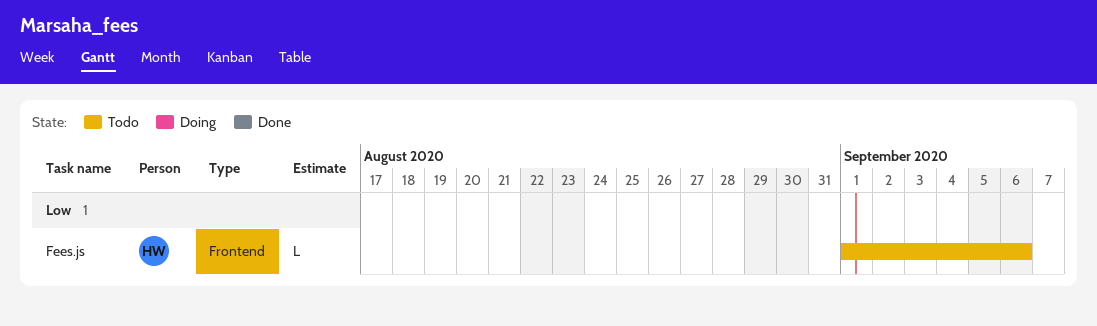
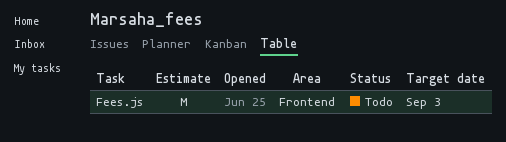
Fees.js, estimate: L -> M
Fees.js, due: Sep 6 -> Sep 3

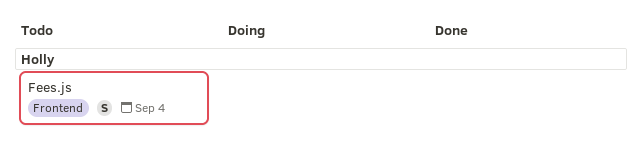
Fees.js, estimate: M -> S
Fees.js, due: Sep 3 -> Sep 4

